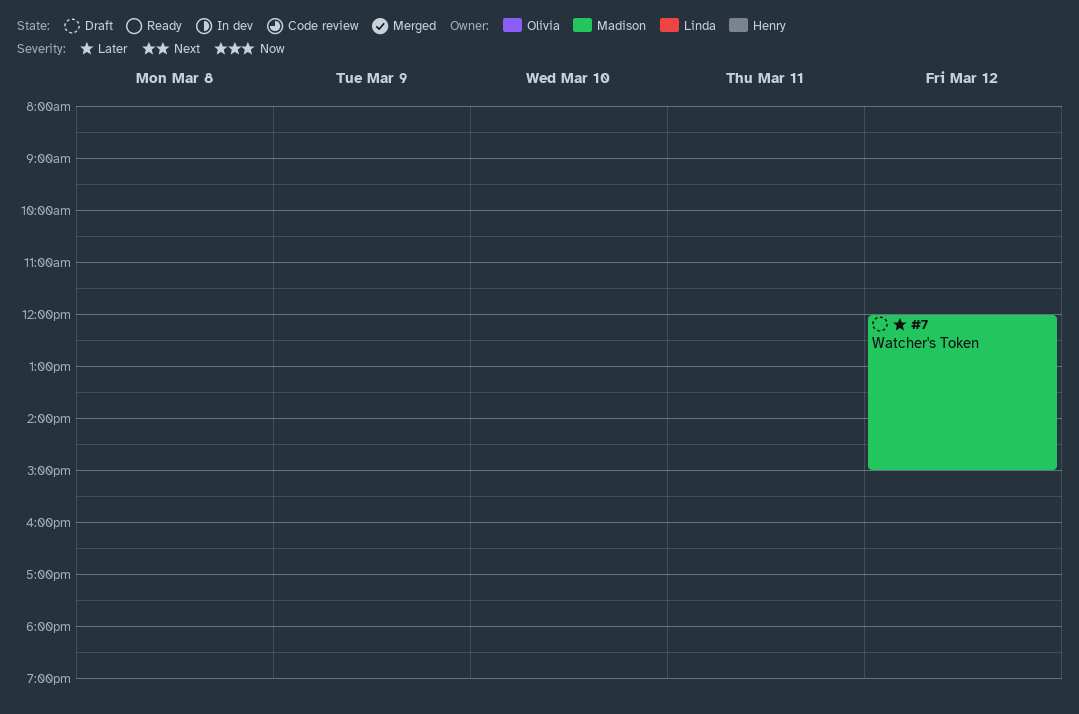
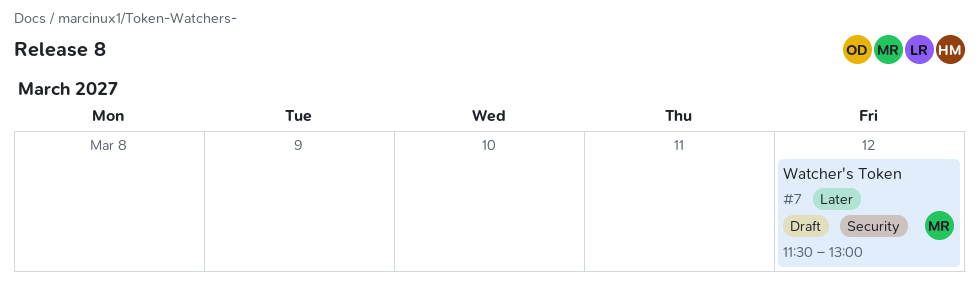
#7, begins: 12:00 -> 11:30
#7, ends: 15:00 -> 13:00

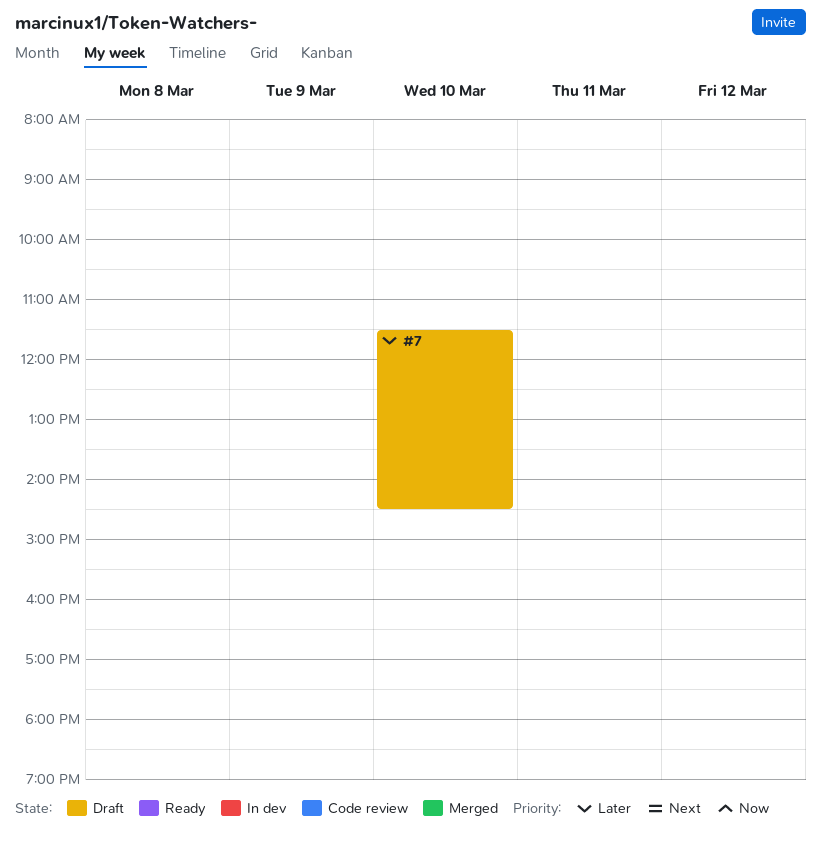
#7, day: Mar 12 -> Mar 10
#7, ends: 13:00 -> 14:30

